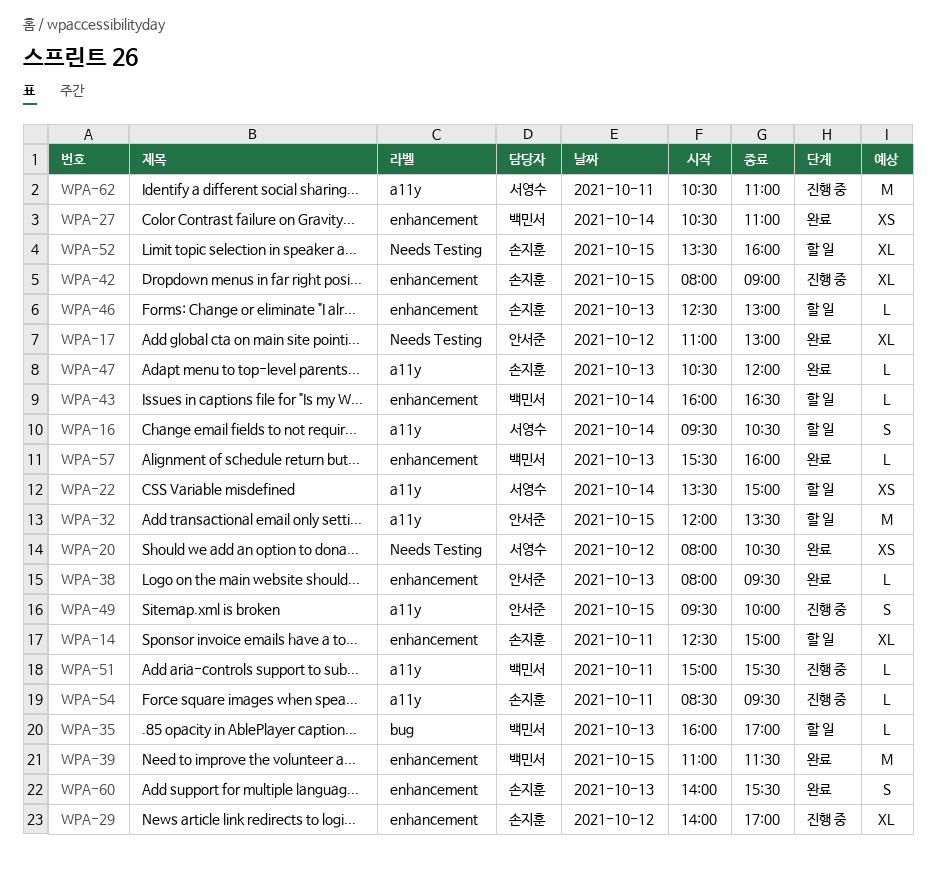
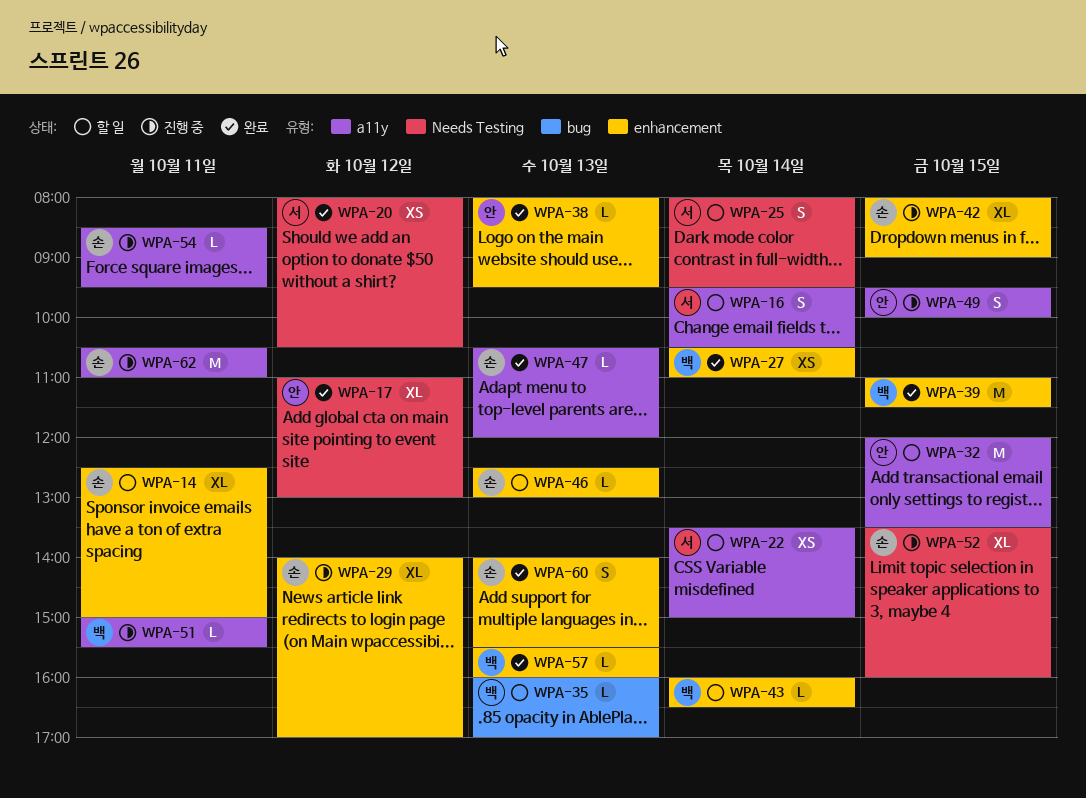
WPA-25: none -> present
WPA-52, status: 할 일 -> 진행 중
WPA-62, owner: 서영수 -> 손지훈

